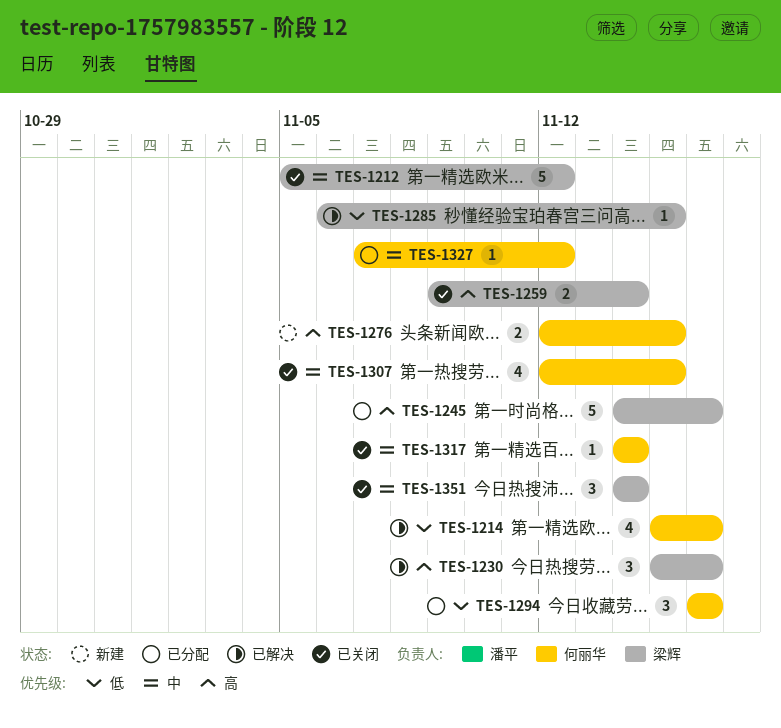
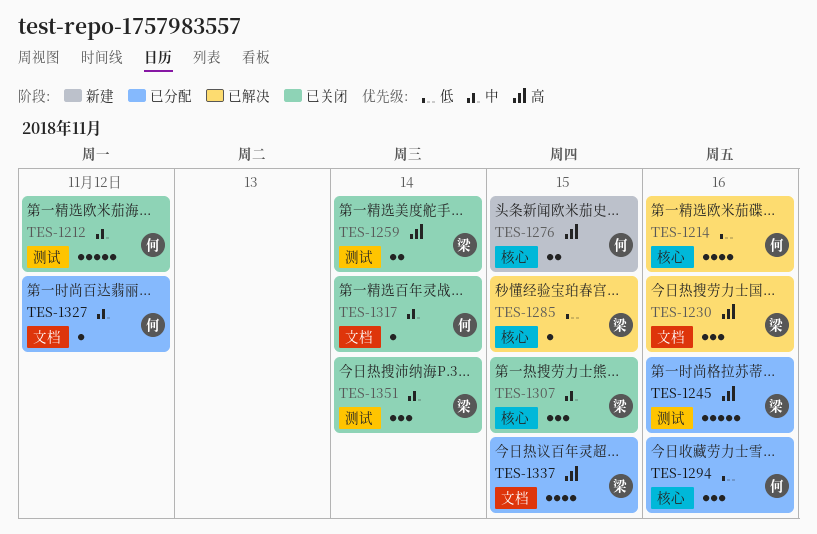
TES-1212, owner: 梁辉 -> 何丽华
TES-1307, owner: 何丽华 -> 梁辉
TES-1307, estimate: 4 -> 3
TES-1337: none -> present

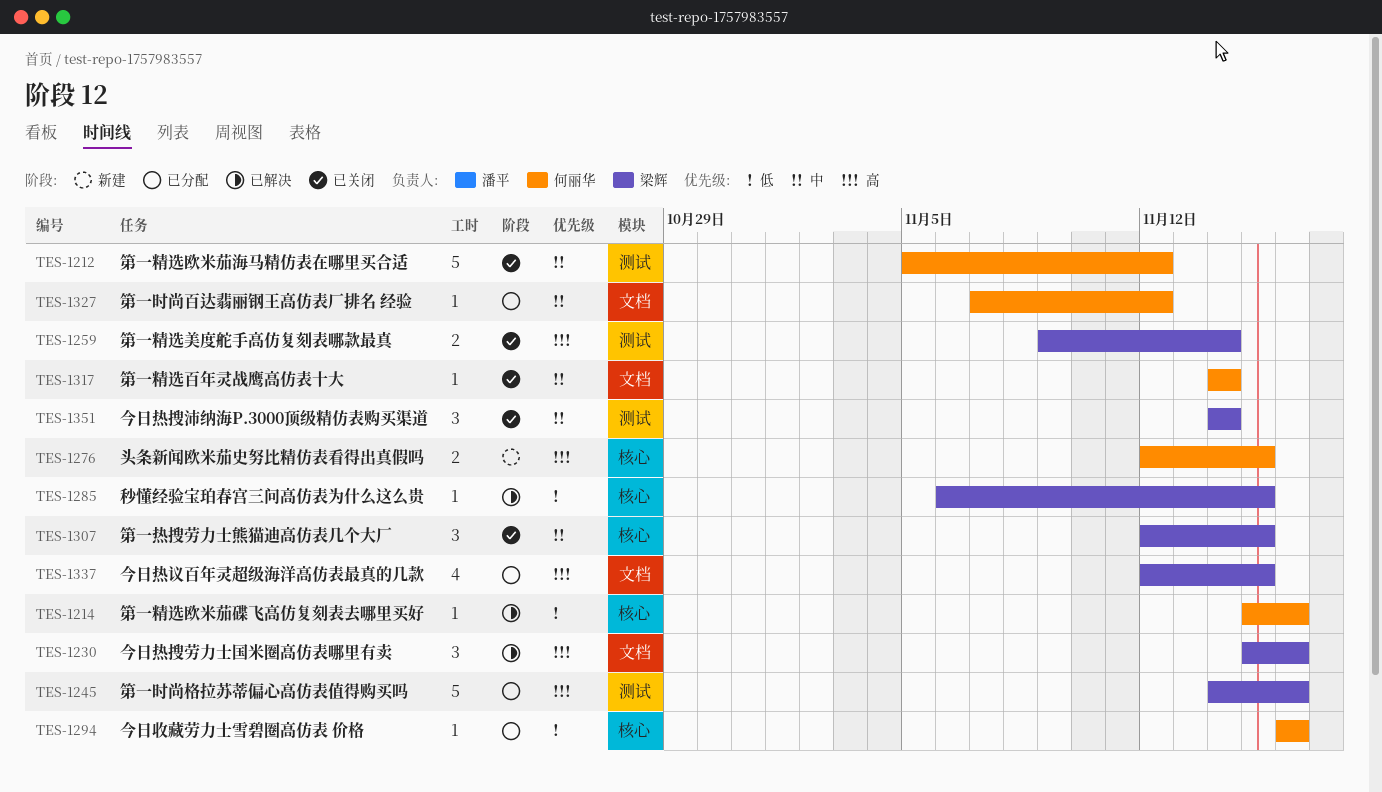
TES-1214, estimate: 4 -> 1
TES-1294, estimate: 3 -> 1

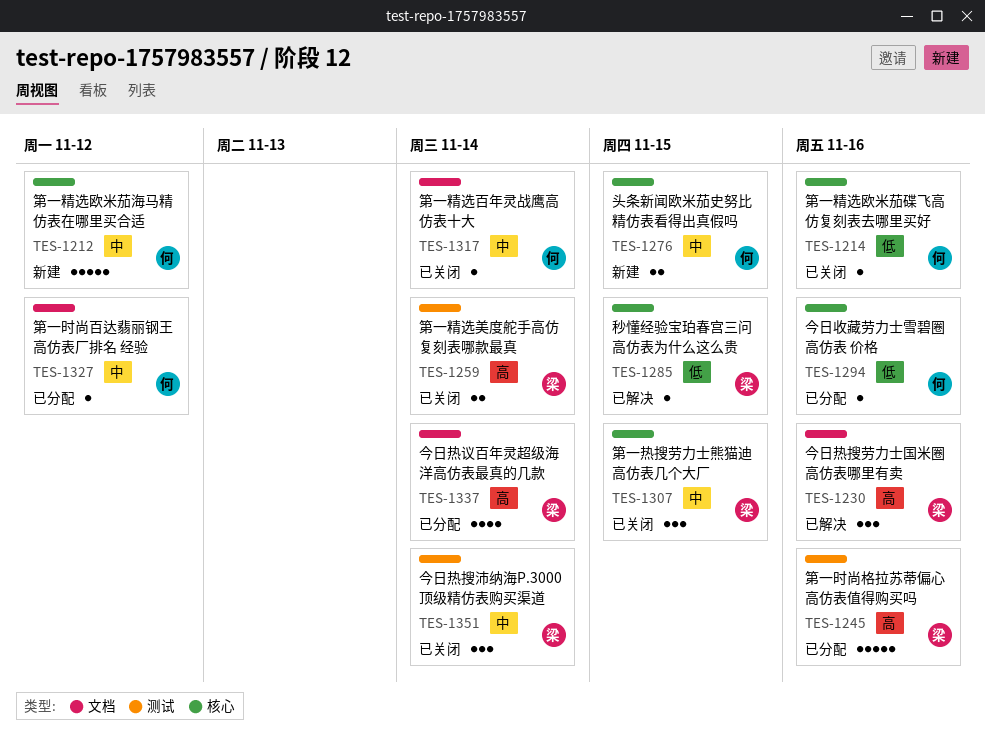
TES-1212, status: 已关闭 -> 新建
TES-1212, label: 测试 -> 核心
TES-1214, status: 已解决 -> 已关闭
TES-1276, priority: 高 -> 中
TES-1337, due: Nov 15 -> Nov 14

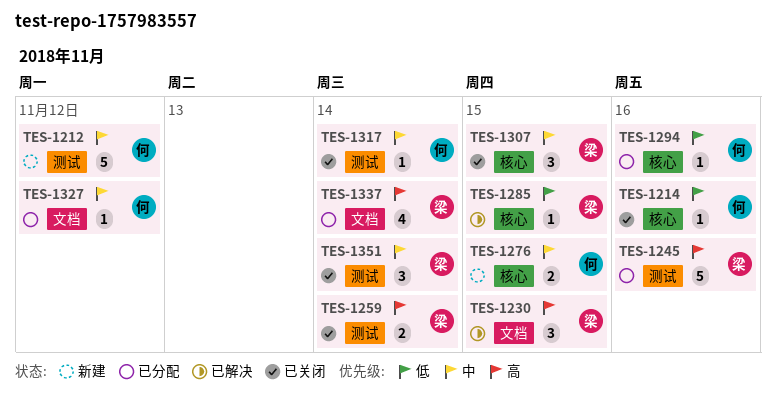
TES-1212, label: 核心 -> 测试
TES-1230, due: Nov 16 -> Nov 15
TES-1317, label: 文档 -> 测试

